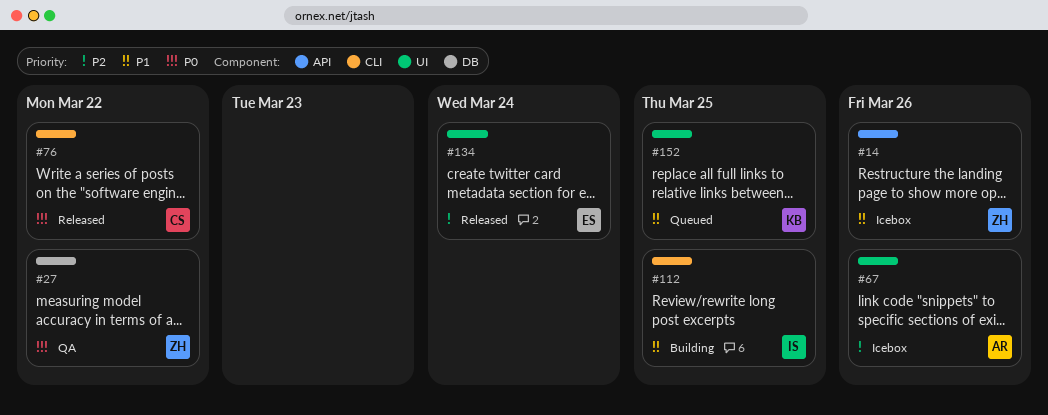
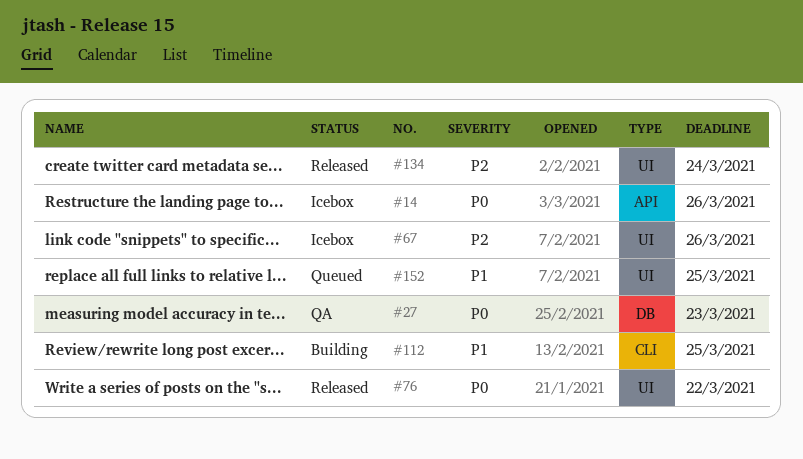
#14, priority: P1 -> P0
#27, due: Mar 22 -> Mar 23
#76, label: CLI -> UI

